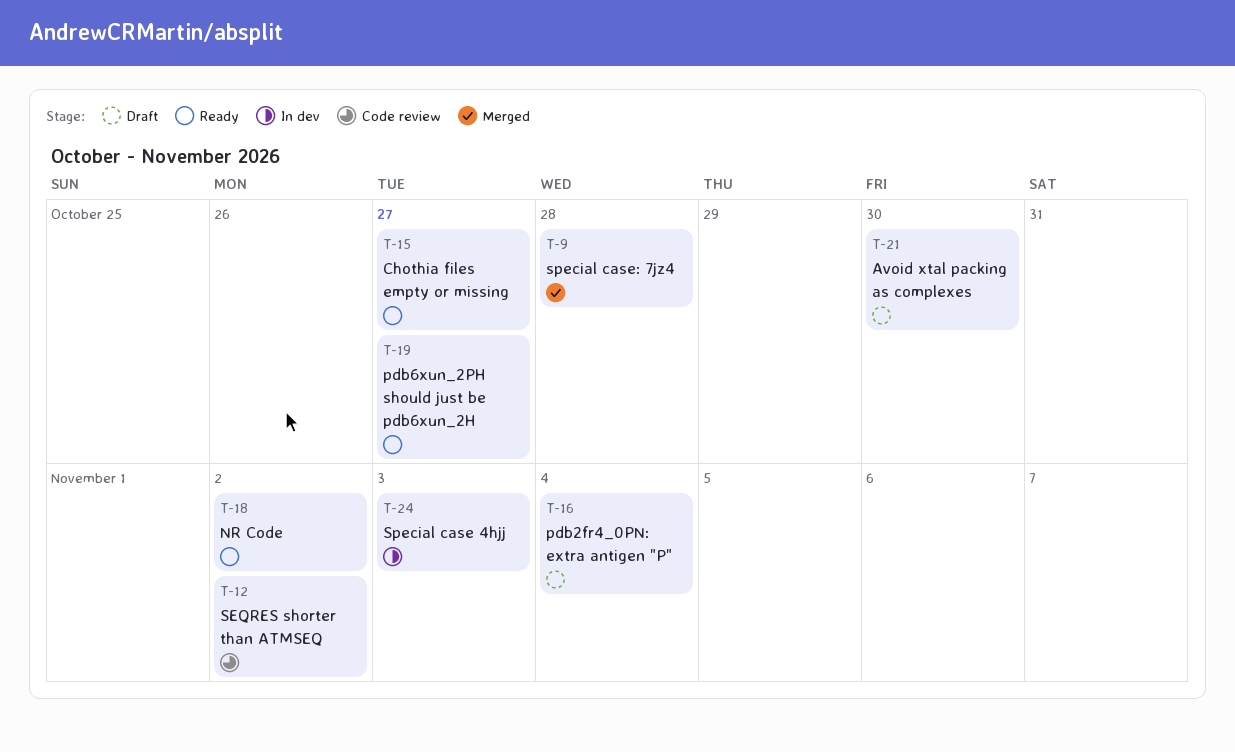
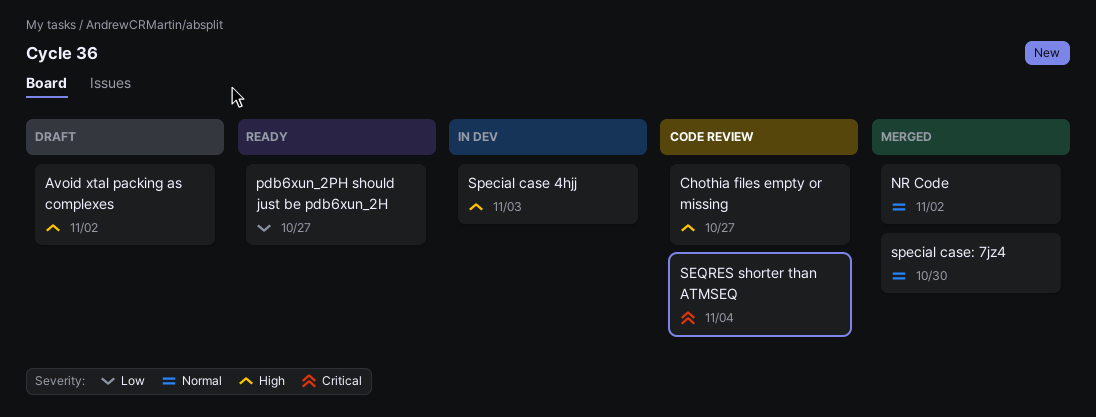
Avoid xtal packing as complexes, due: Oct 30 -> Nov 2
Chothia files empty or missing, status: Ready -> Code review
NR Code, status: Ready -> Merged
pdb2fr4_0PN: extra antigen "P": present -> none
SEQRES shorter than ATMSEQ, due: Nov 2 -> Nov 4
special case: 7jz4, due: Oct 28 -> Oct 30

